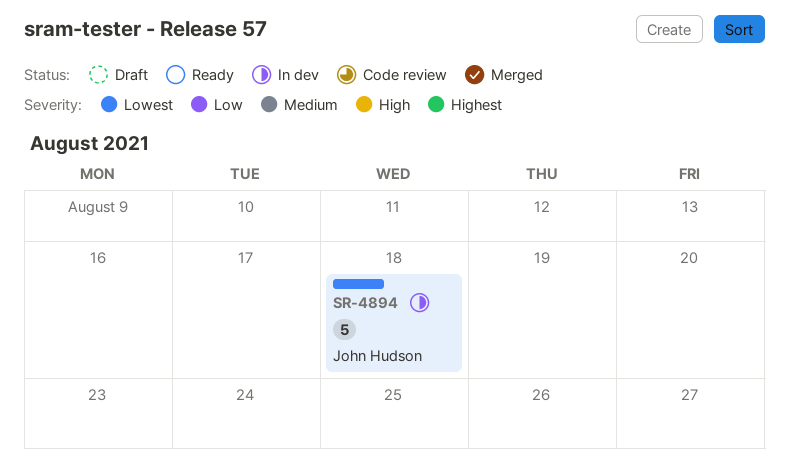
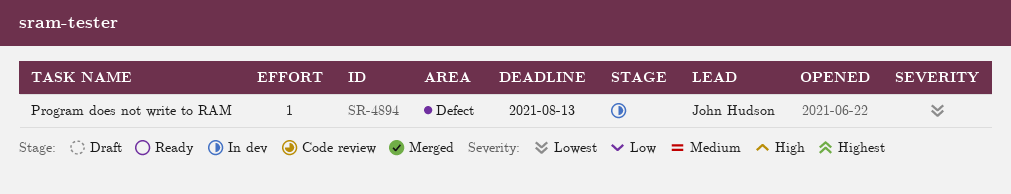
SR-4894, estimate: 5 -> 1
SR-4894, due: Aug 18 -> Aug 13

